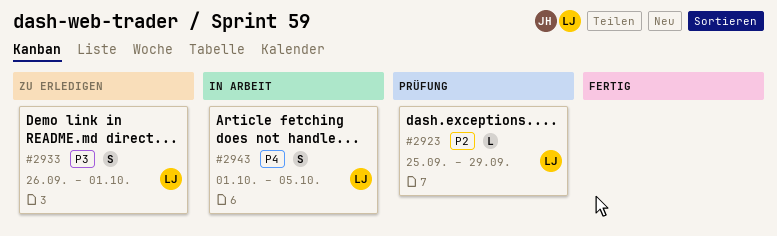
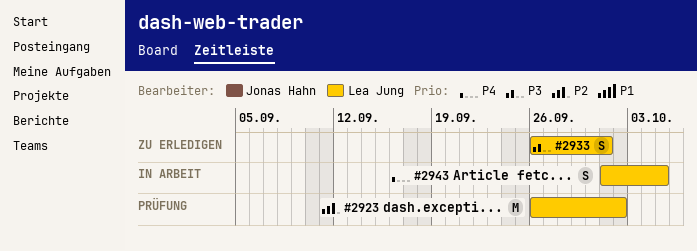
#2923, estimate: L -> M
#2923, start: Sep 25 -> Sep 26
#2923, due: Sep 29 -> Oct 2

